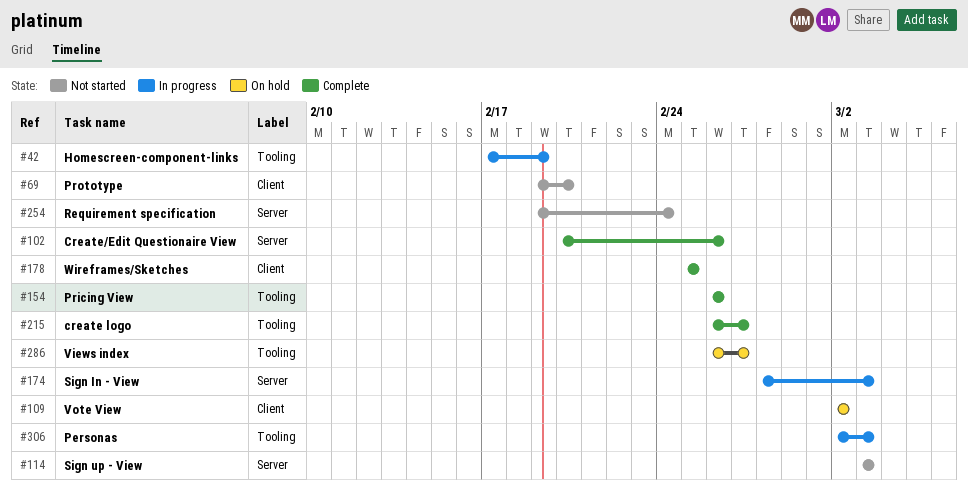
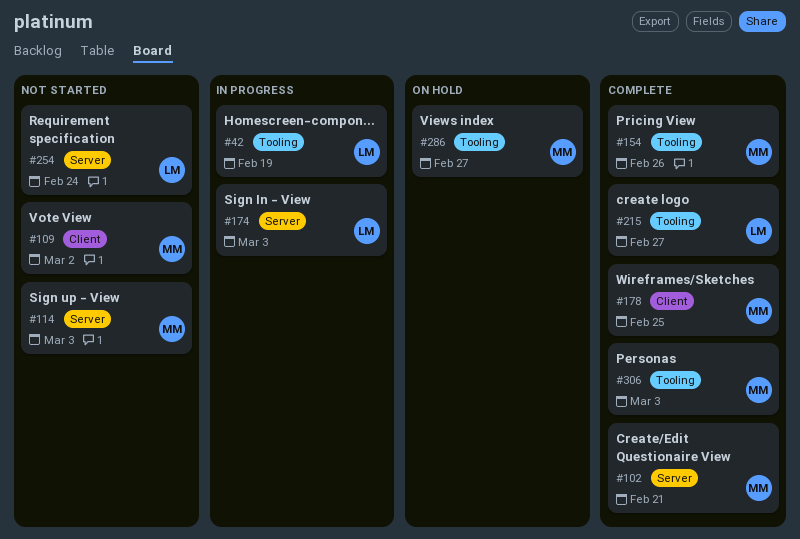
#69: present -> none
#102, due: Feb 26 -> Feb 21
#109, status: On hold -> Not started
#306, status: In progress -> Complete

